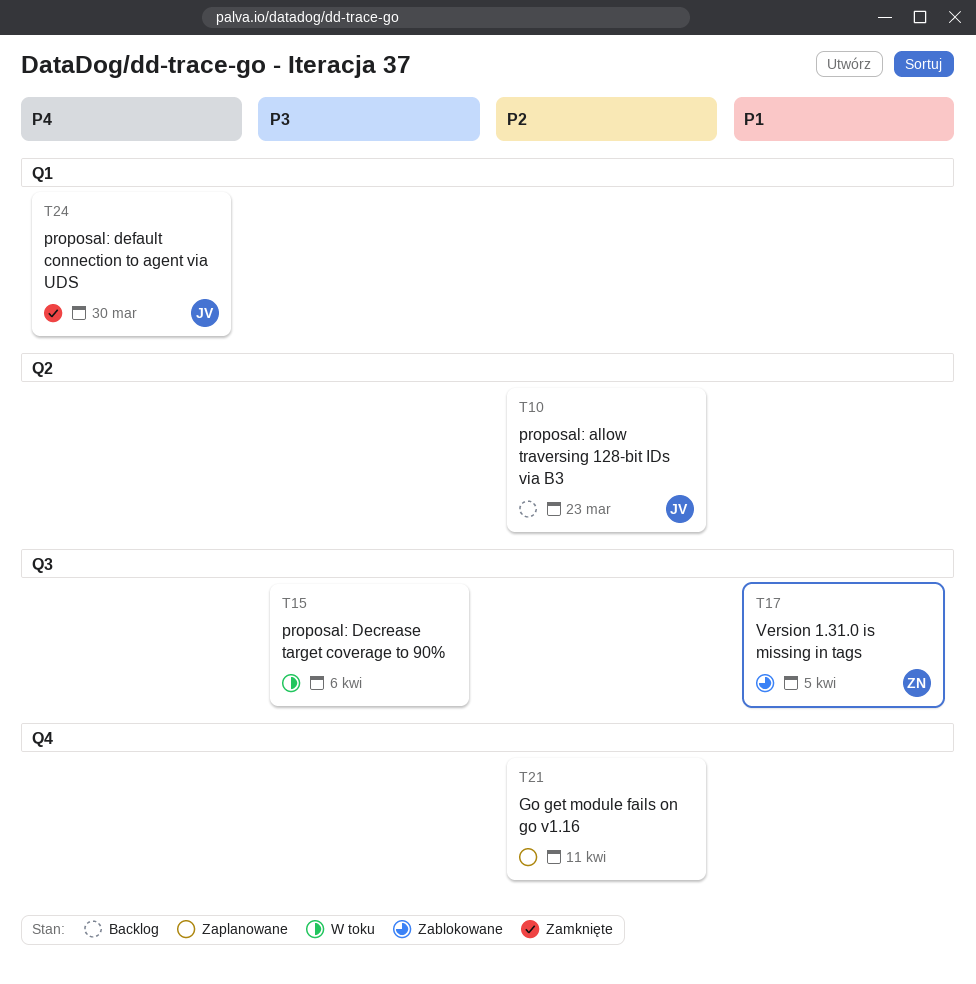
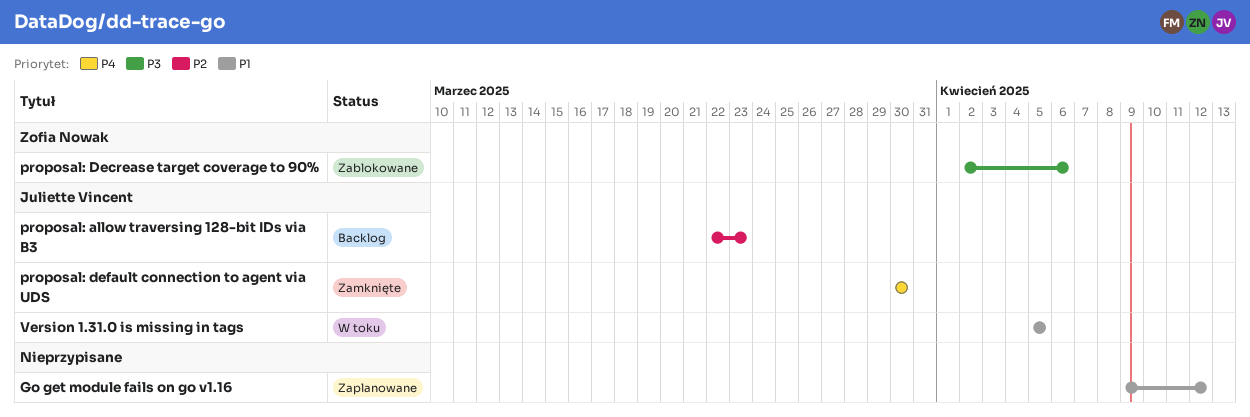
Go get module fails on go v1.16, priority: P2 -> P1
Go get module fails on go v1.16, due: Apr 11 -> Apr 12
proposal: Decrease target coverage to 90%, status: W toku -> Zablokowane
proposal: Decrease target coverage to 90%, owner: none -> Zofia Nowak
Version 1.31.0 is missing in tags, status: Zablokowane -> W toku
Version 1.31.0 is missing in tags, owner: Zofia Nowak -> Juliette Vincent

